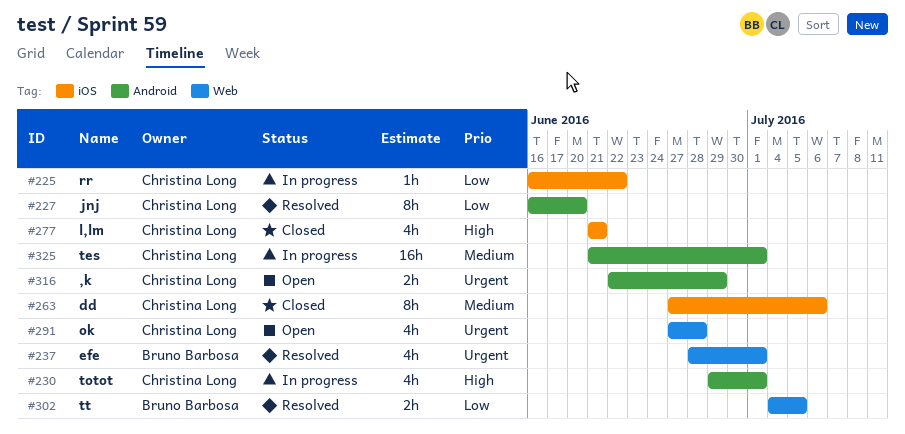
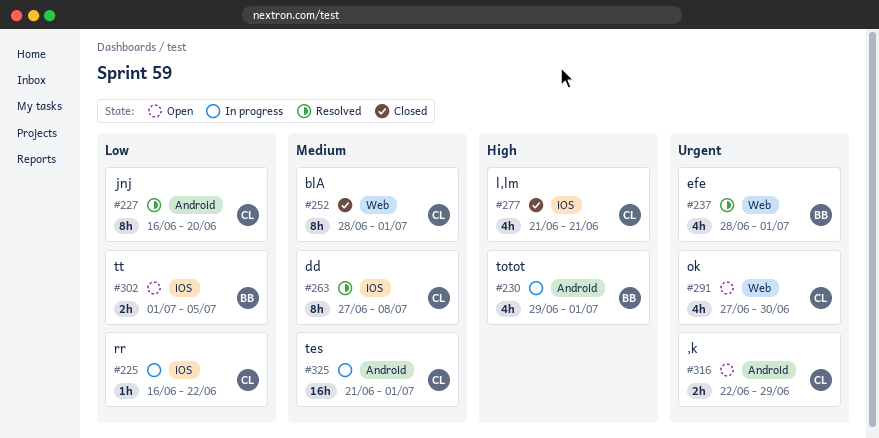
#230, owner: Christina Long -> Bruno Barbosa
#252: none -> present
#263, status: Closed -> Resolved
#263, due: Jul 6 -> Jul 8
#291, due: Jun 28 -> Jun 30
#302, status: Resolved -> Open
#302, label: Web -> iOS
#302, start: Jul 4 -> Jul 1

